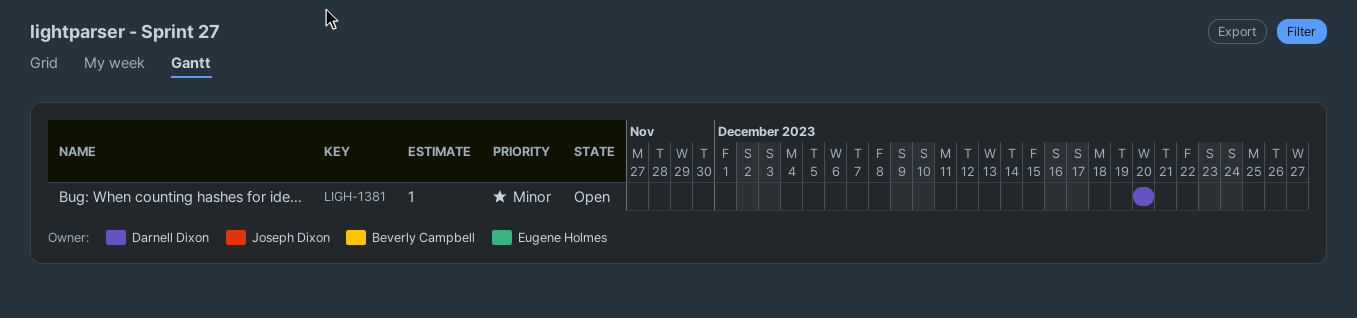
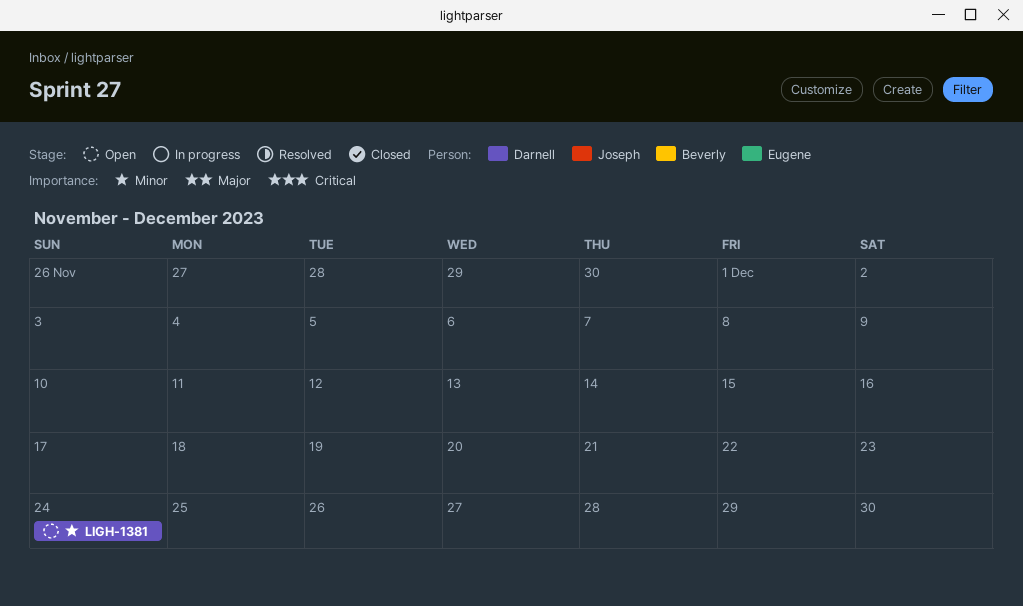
LIGH-1381, start: Dec 20 -> Dec 24
LIGH-1381, due: Dec 20 -> Dec 24

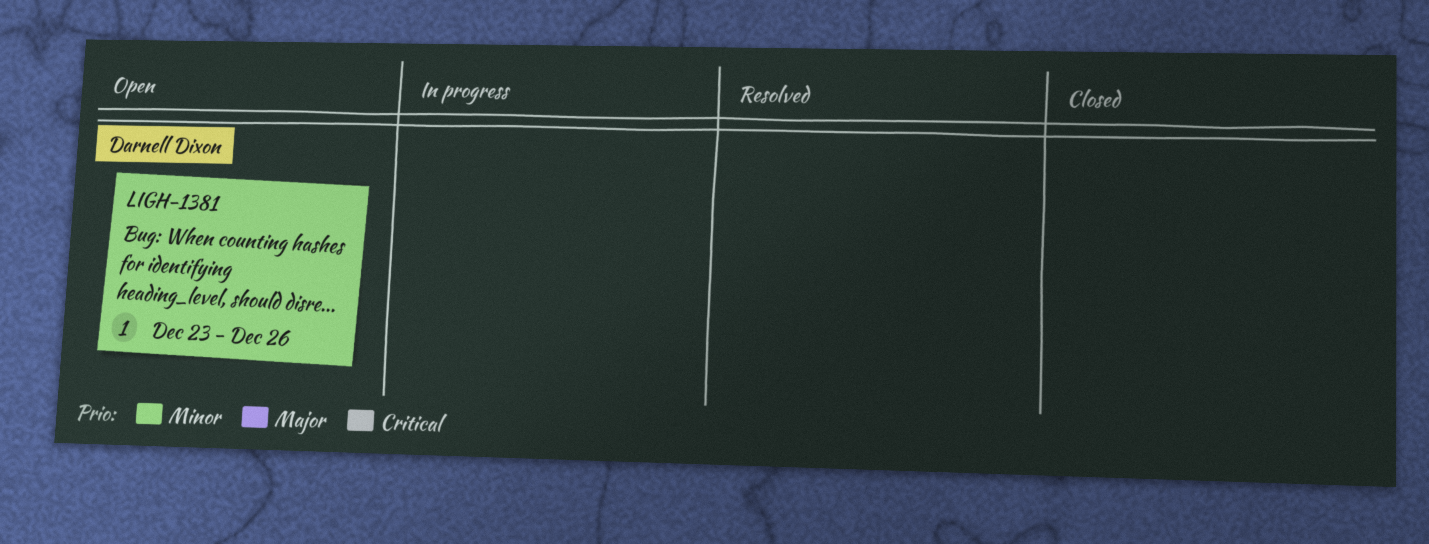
LIGH-1381, start: Dec 24 -> Dec 23
LIGH-1381, due: Dec 24 -> Dec 26

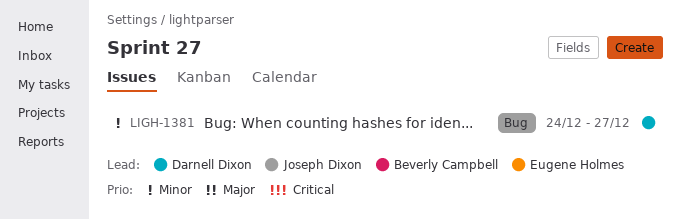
LIGH-1381, start: Dec 23 -> Dec 24
LIGH-1381, due: Dec 26 -> Dec 27

